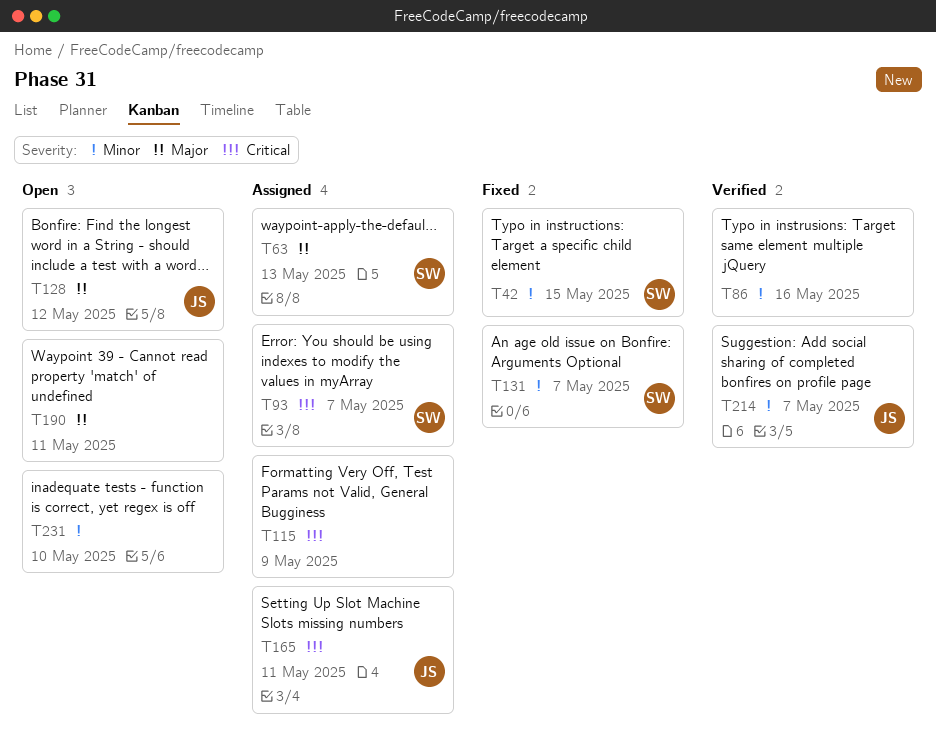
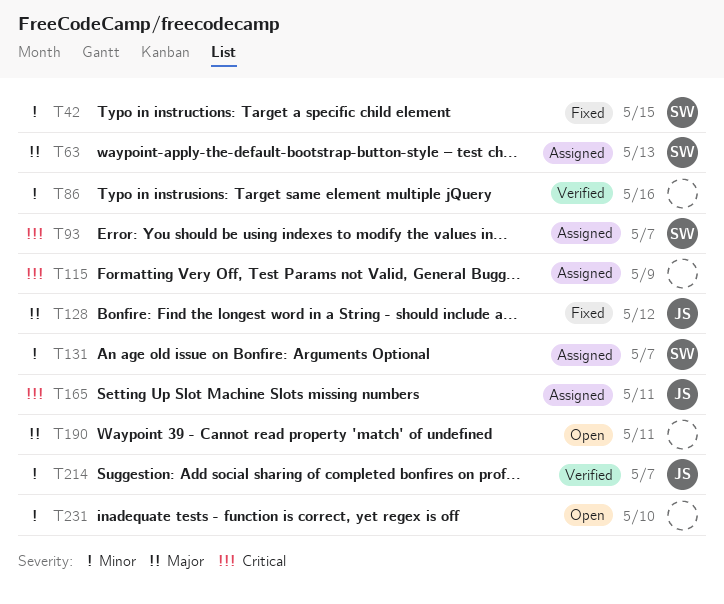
T128, status: Open -> Fixed
T131, status: Fixed -> Assigned

